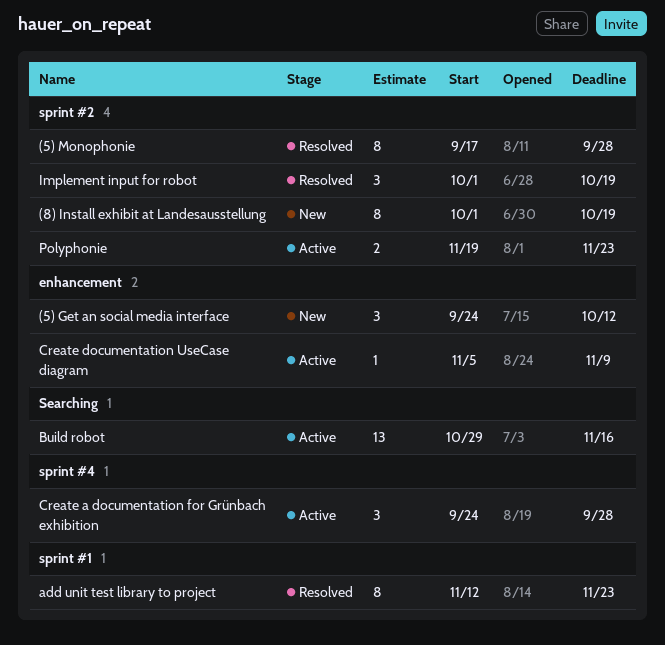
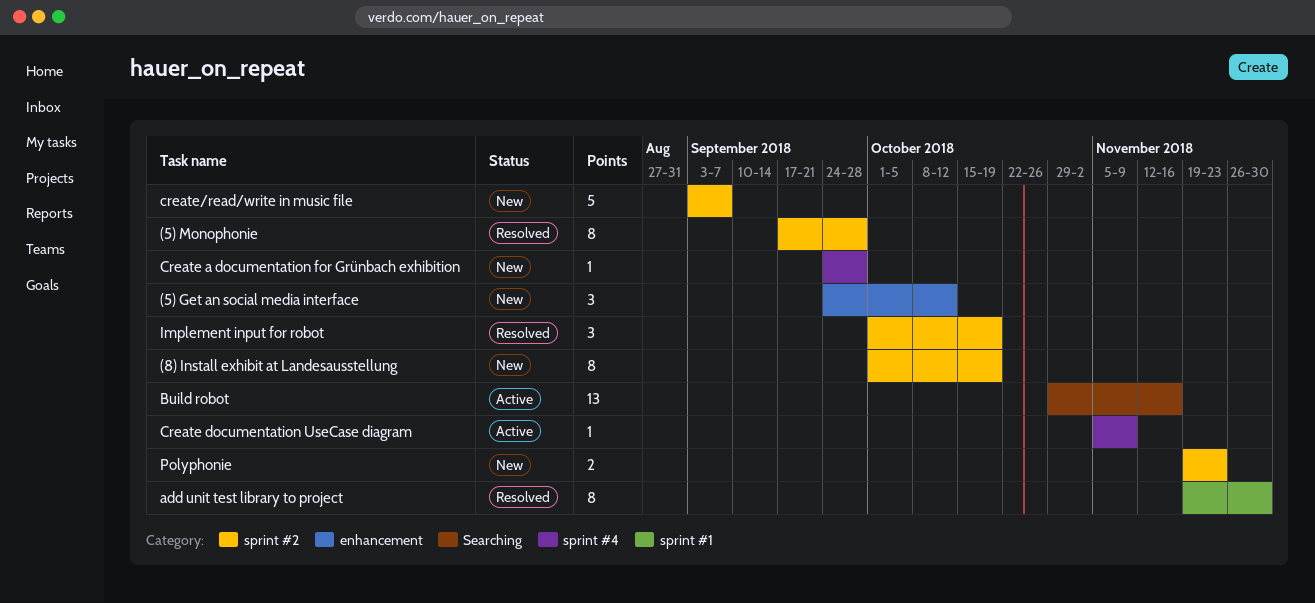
add unit test library to project, start: Nov 12 -> Nov 19
add unit test library to project, due: Nov 23 -> Nov 30
Create a documentation for Grünbach exhibition, status: Active -> New
Create a documentation for Grünbach exhibition, estimate: 3 -> 1
Create documentation UseCase diagram, label: enhancement -> sprint #4
create/read/write in music file: none -> present
Polyphonie, status: Active -> New

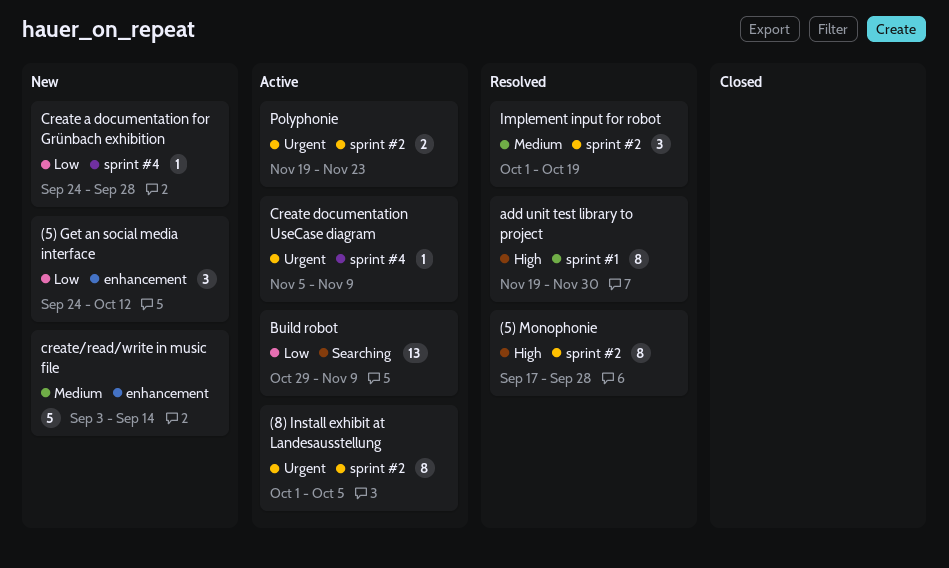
(8) Install exhibit at Landesausstellung, status: New -> Active
(8) Install exhibit at Landesausstellung, due: Oct 19 -> Oct 5
Build robot, due: Nov 16 -> Nov 9
create/read/write in music file, label: sprint #2 -> enhancement
create/read/write in music file, due: Sep 7 -> Sep 14
Polyphonie, status: New -> Active

